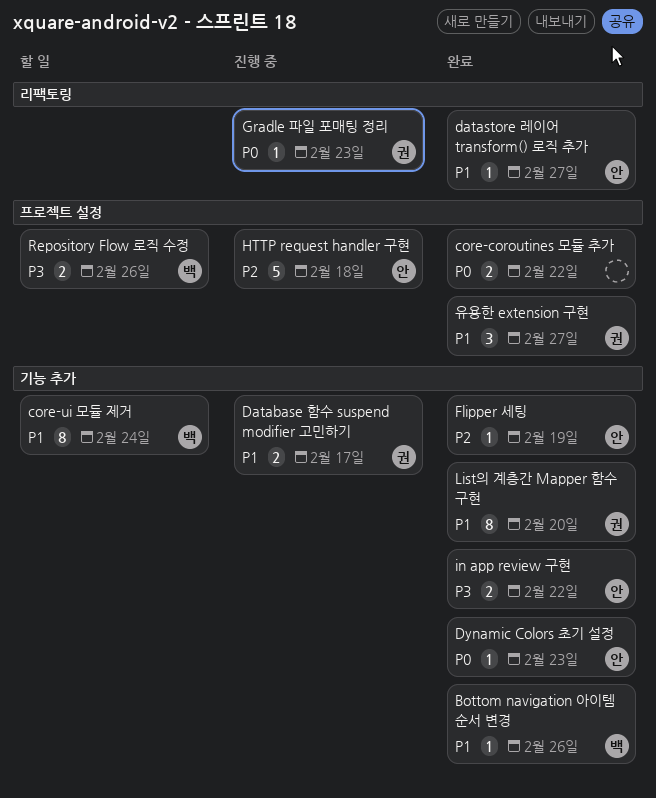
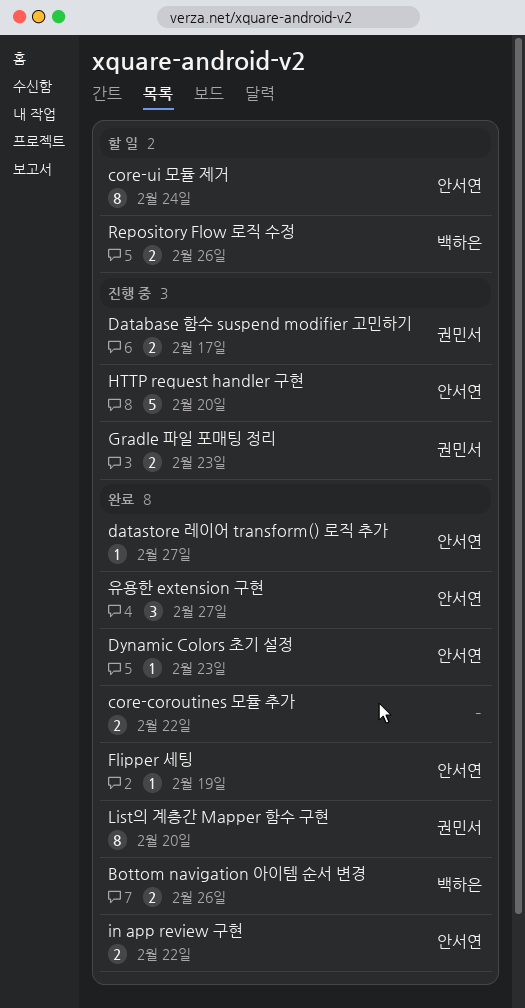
Bottom navigation 아이템 순서 변경, estimate: 1 -> 2
core-ui 모듈 제거, owner: 백하은 -> 안서연
Gradle 파일 포매팅 정리, estimate: 1 -> 2
HTTP request handler 구현, due: Feb 18 -> Feb 20
유용한 extension 구현, owner: 권민서 -> 안서연

